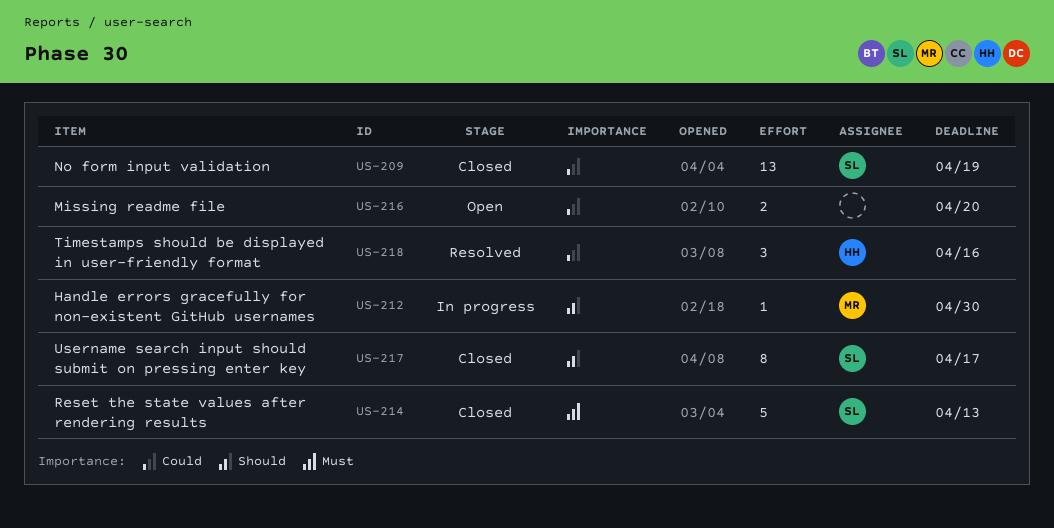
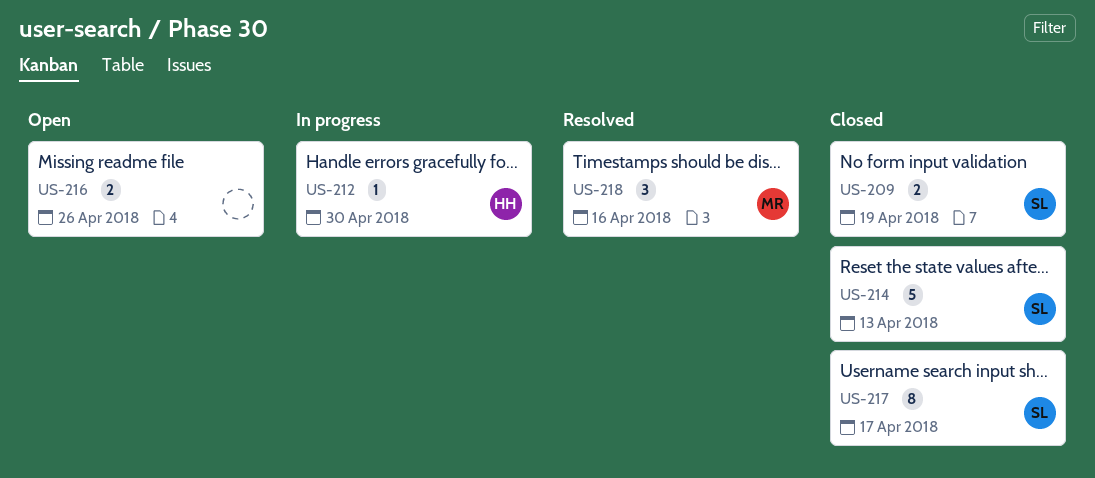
US-209, estimate: 13 -> 2
US-212, owner: MR -> HH
US-216, due: Apr 20 -> Apr 26
US-218, owner: HH -> MR

